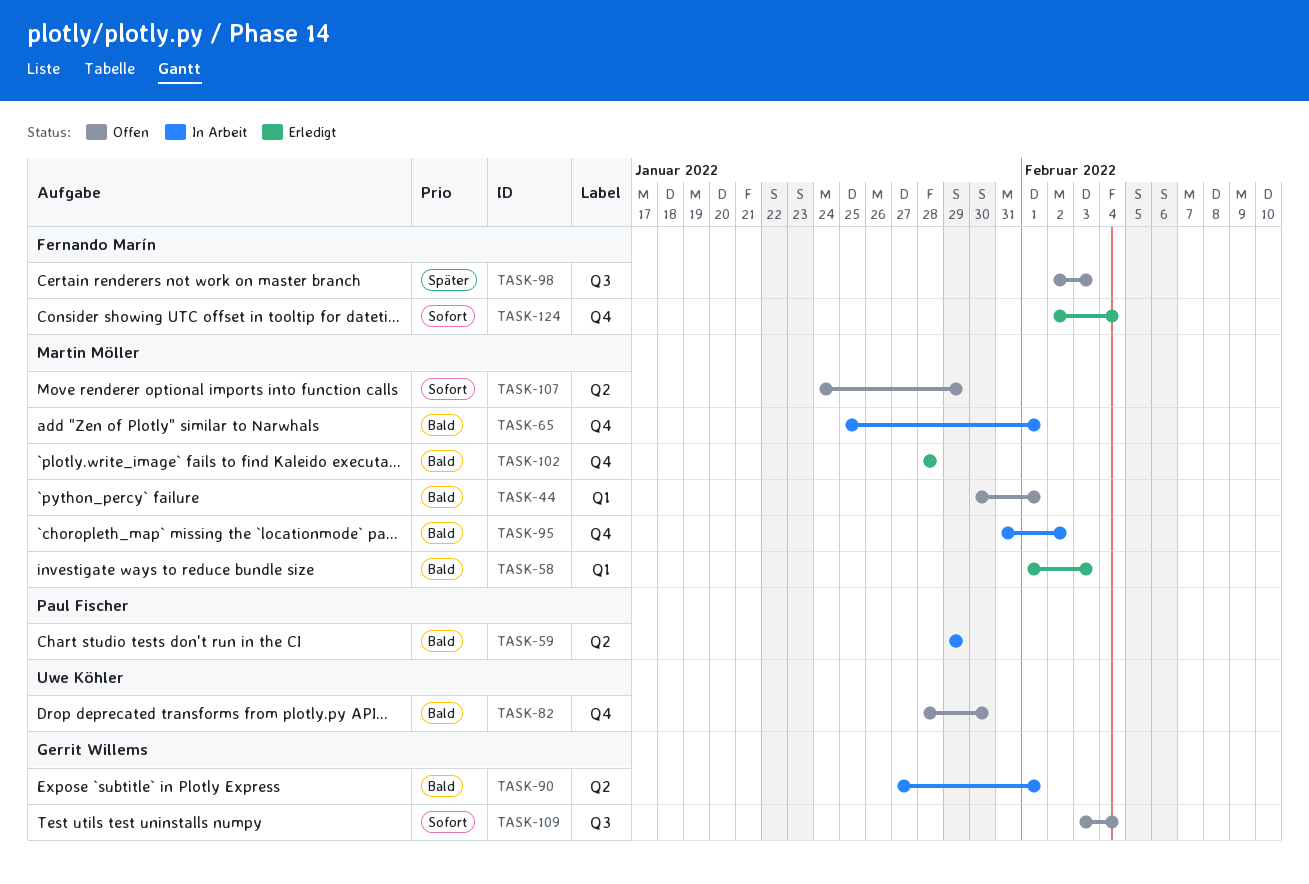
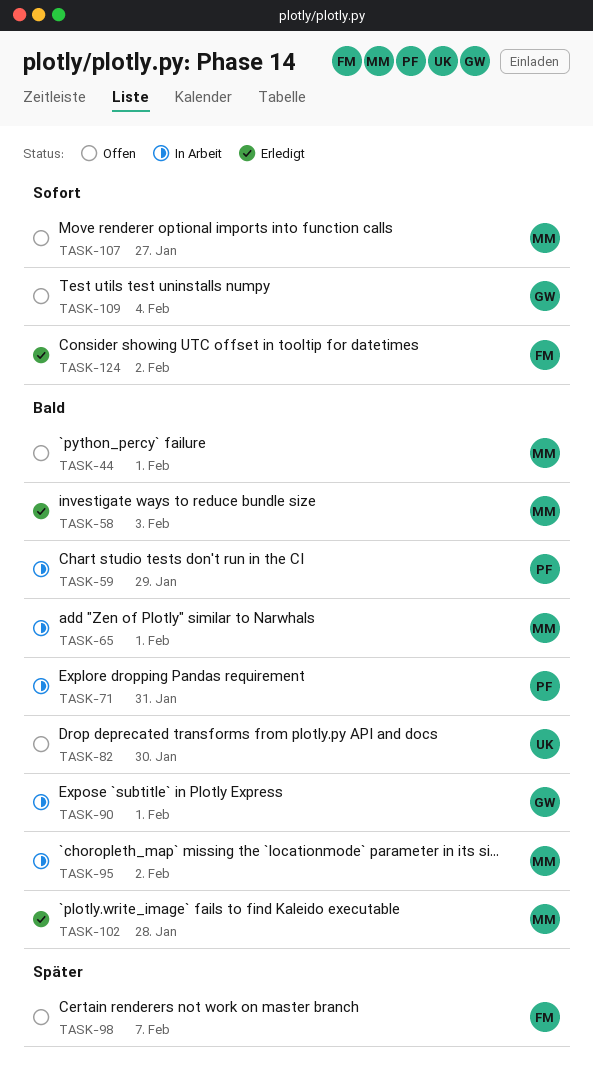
TASK-71: none -> present
TASK-98, due: Feb 3 -> Feb 7
TASK-107, due: Jan 29 -> Jan 27
TASK-124, due: Feb 4 -> Feb 2

